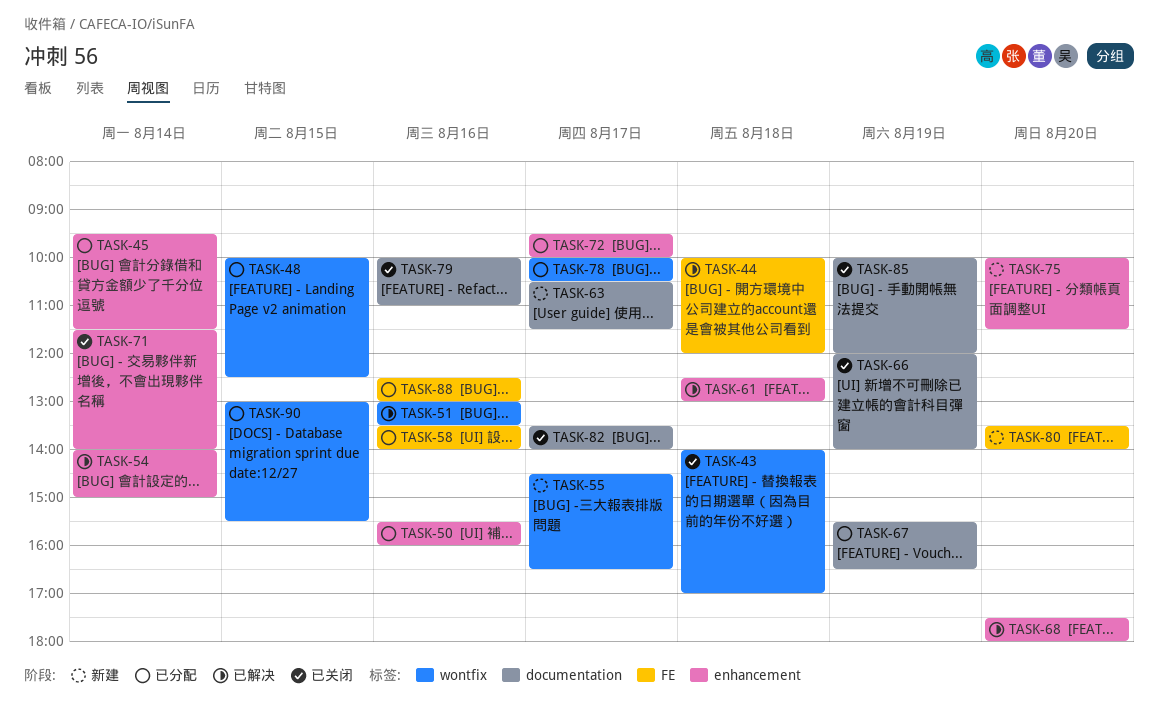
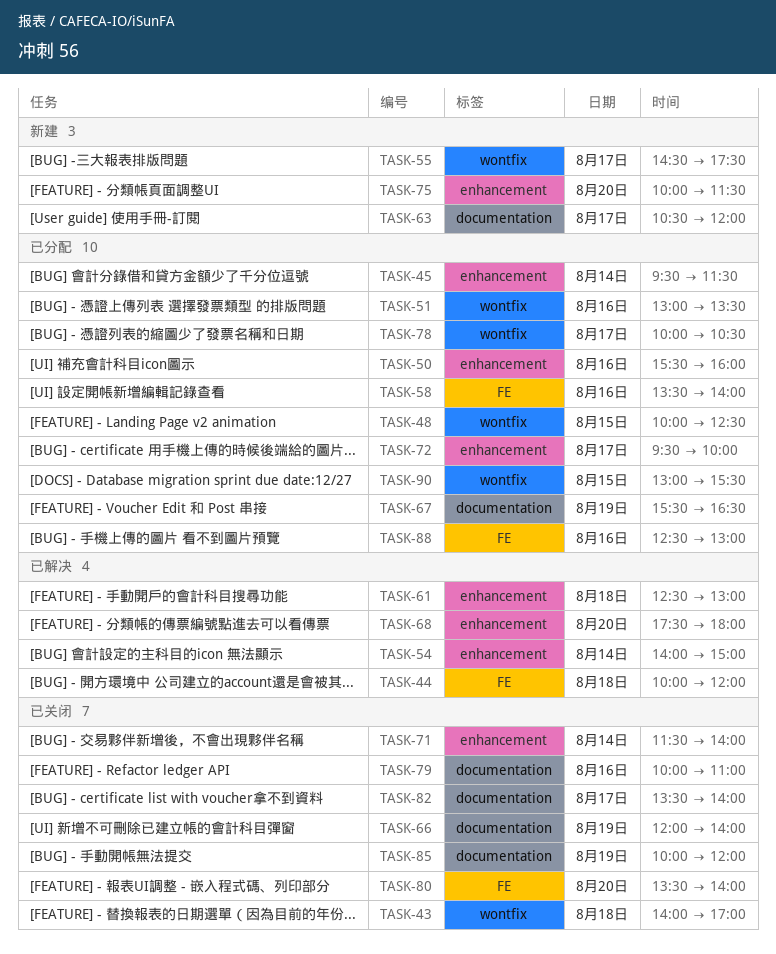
TASK-51, status: 已解决 -> 已分配
TASK-55, ends: 16:30 -> 17:30
TASK-63, ends: 11:30 -> 12:00
TASK-80, status: 新建 -> 已关闭

